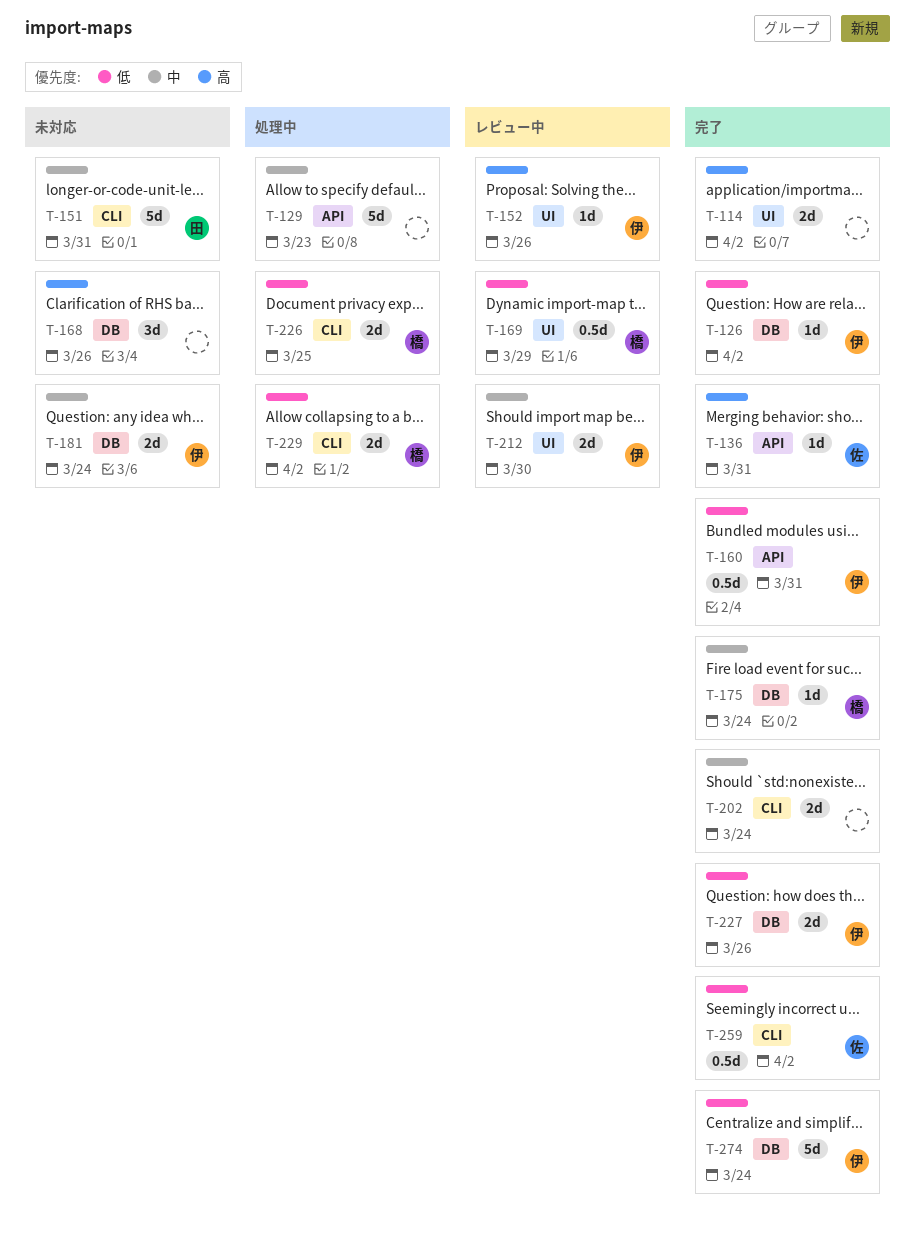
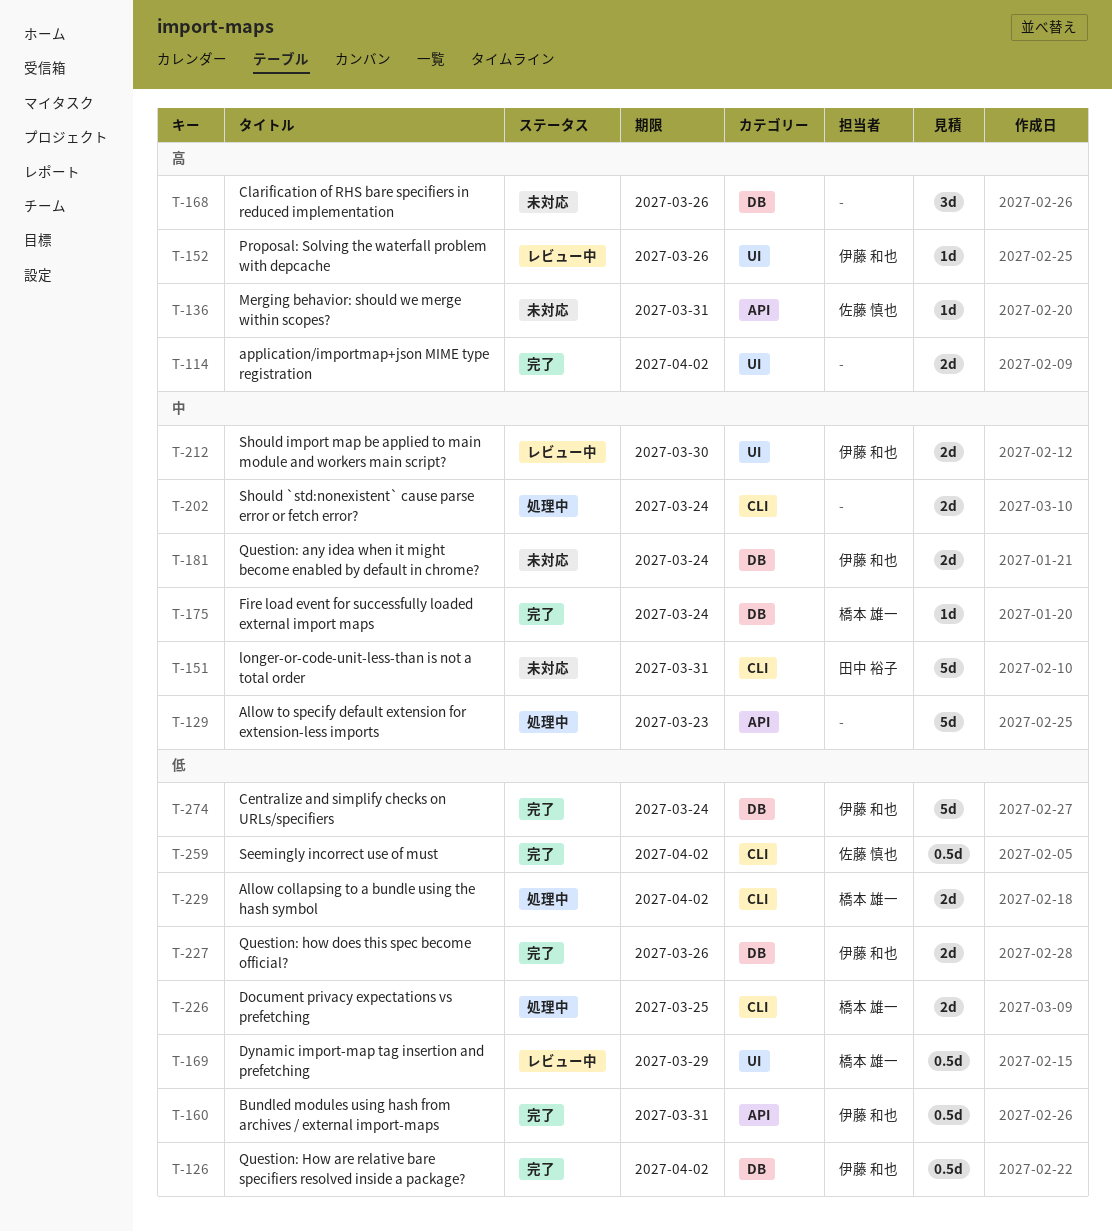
T-126, estimate: 1d -> 0.5d
T-136, status: 完了 -> 未対応
T-202, status: 完了 -> 処理中

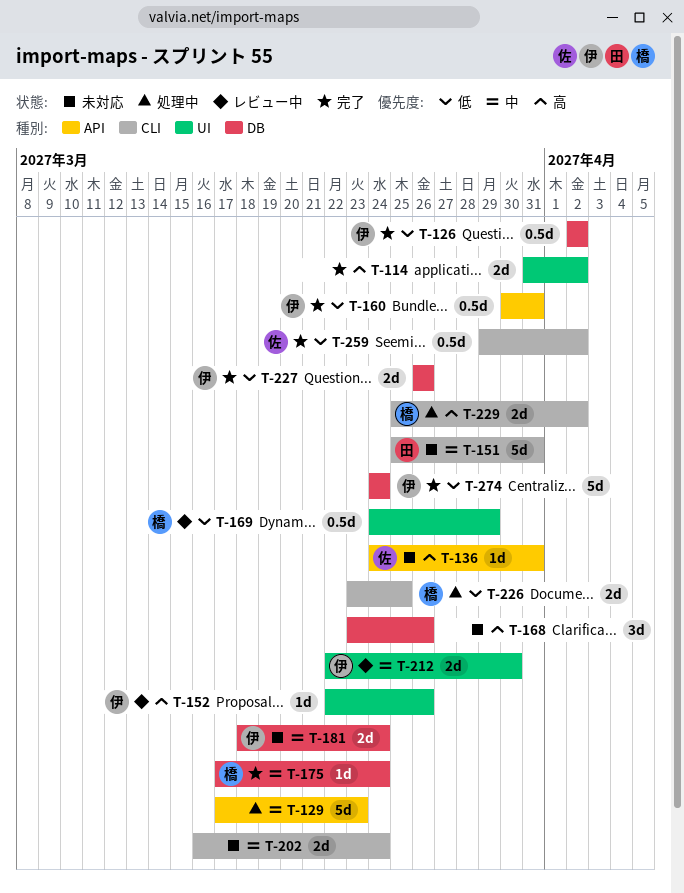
T-202, status: 処理中 -> 未対応
T-229, priority: 低 -> 高

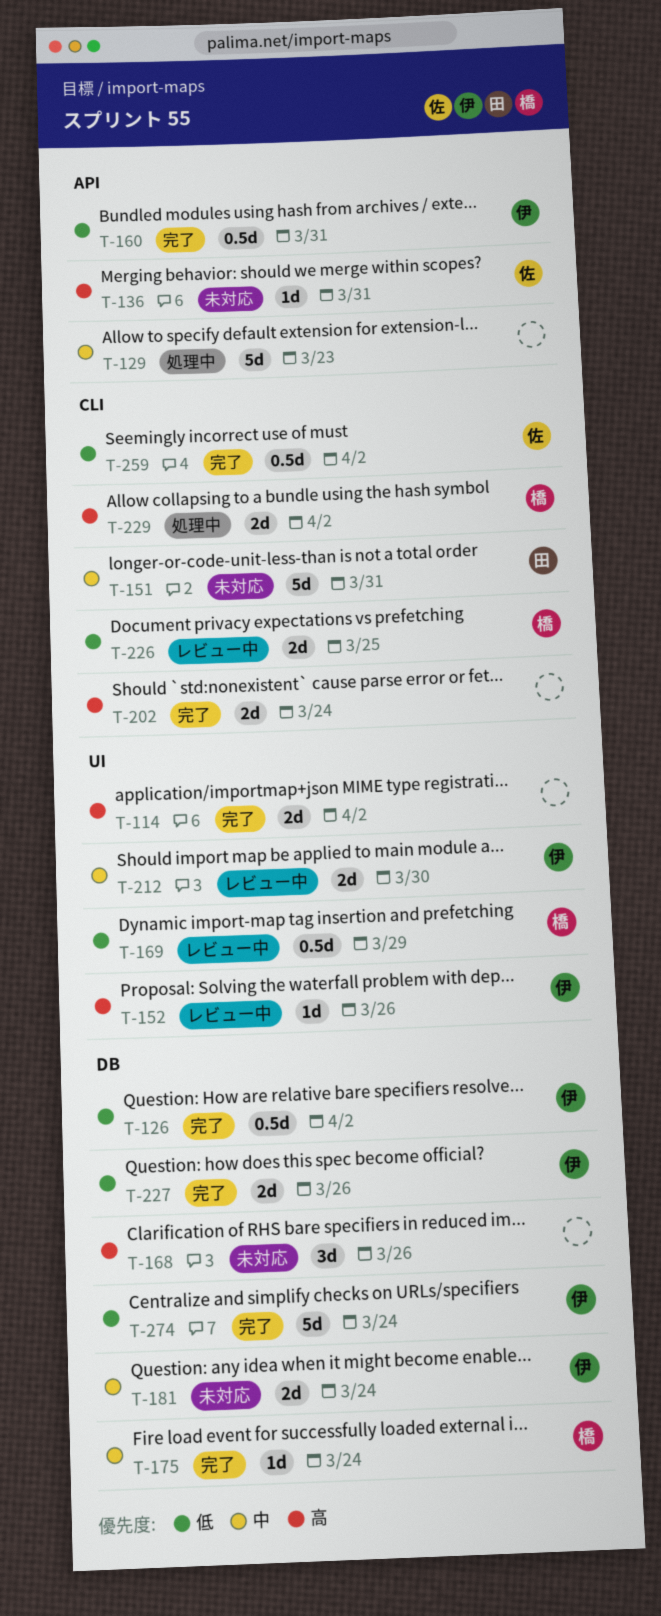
T-202, status: 未対応 -> 完了
T-202, priority: 中 -> 高
T-226, status: 処理中 -> レビュー中

